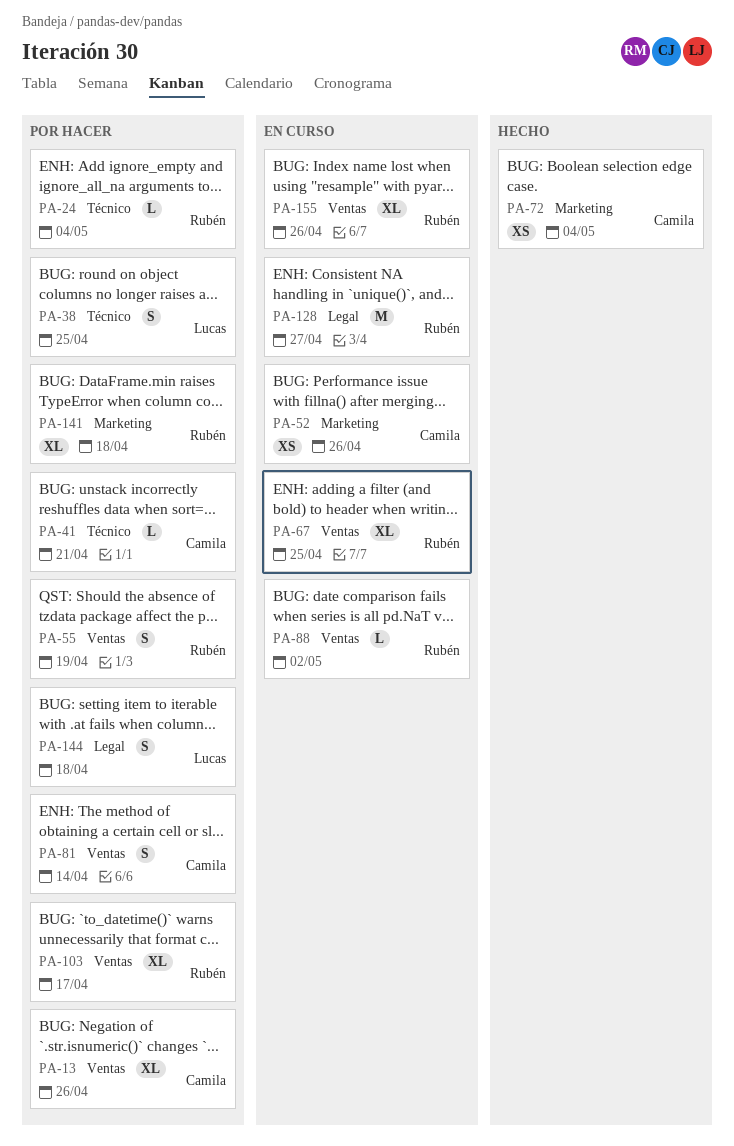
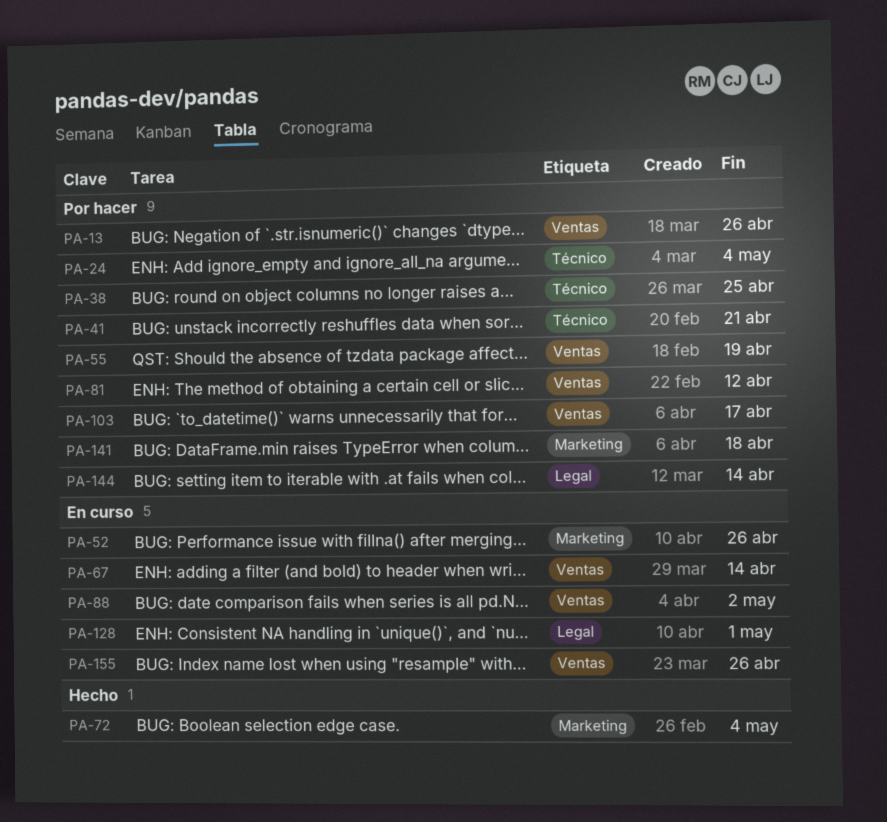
PA-67, due: Apr 25 -> Apr 14
PA-81, due: Apr 14 -> Apr 12
PA-128, due: Apr 27 -> May 1
PA-144, due: Apr 18 -> Apr 14

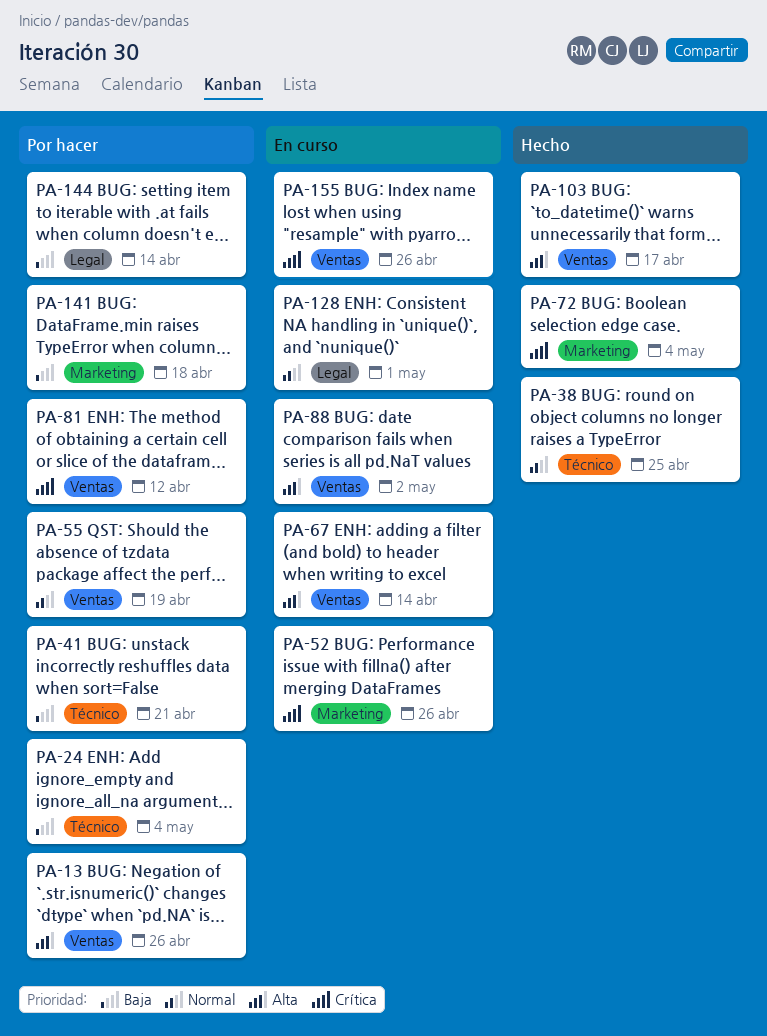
PA-38, status: Por hacer -> Hecho
PA-103, status: Por hacer -> Hecho

